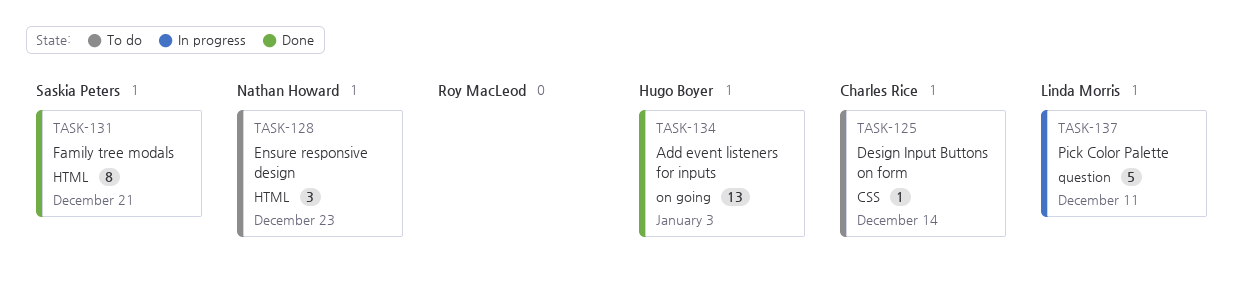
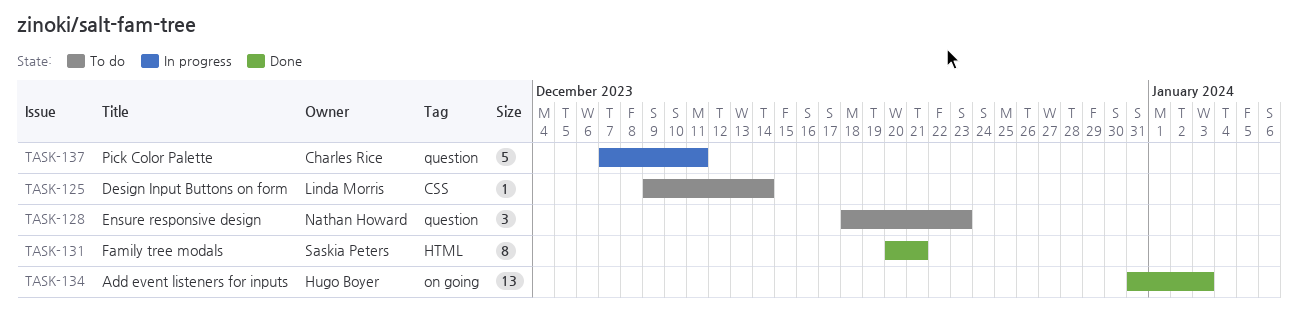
TASK-125, owner: Charles Rice -> Linda Morris
TASK-128, label: HTML -> question
TASK-137, owner: Linda Morris -> Charles Rice

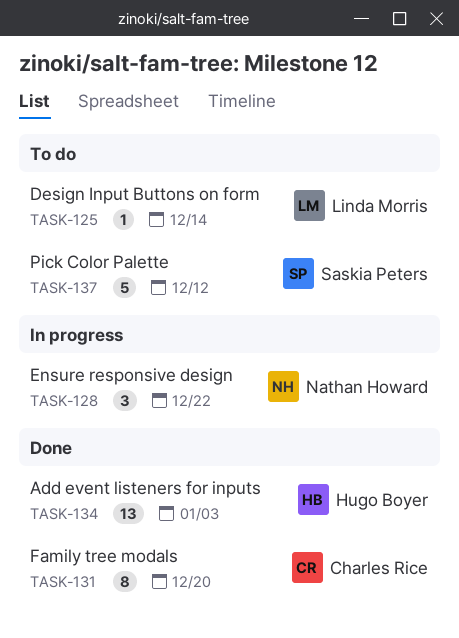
TASK-128, status: To do -> In progress
TASK-128, due: Dec 23 -> Dec 22
TASK-131, owner: Saskia Peters -> Charles Rice
TASK-131, due: Dec 21 -> Dec 20
TASK-137, status: In progress -> To do
TASK-137, owner: Charles Rice -> Saskia Peters
TASK-137, due: Dec 11 -> Dec 12

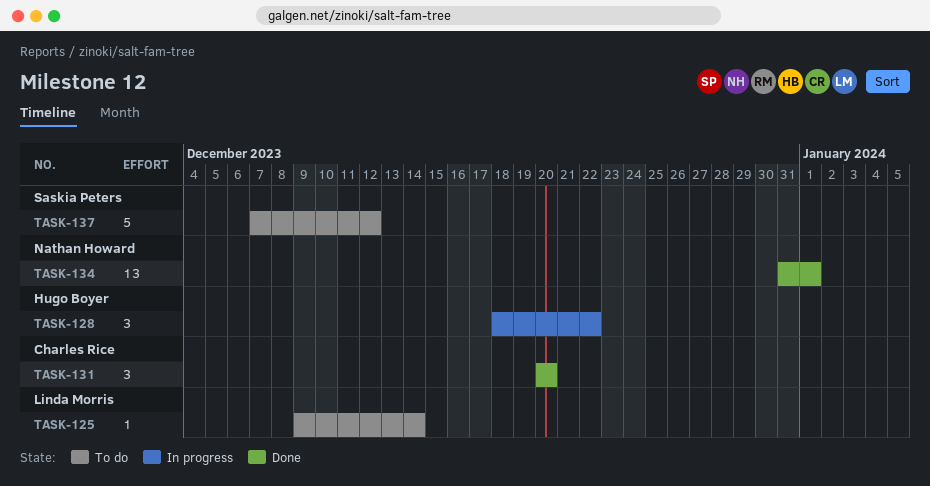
TASK-128, owner: Nathan Howard -> Hugo Boyer
TASK-131, estimate: 8 -> 3
TASK-134, owner: Hugo Boyer -> Nathan Howard
TASK-134, due: Jan 3 -> Jan 1

